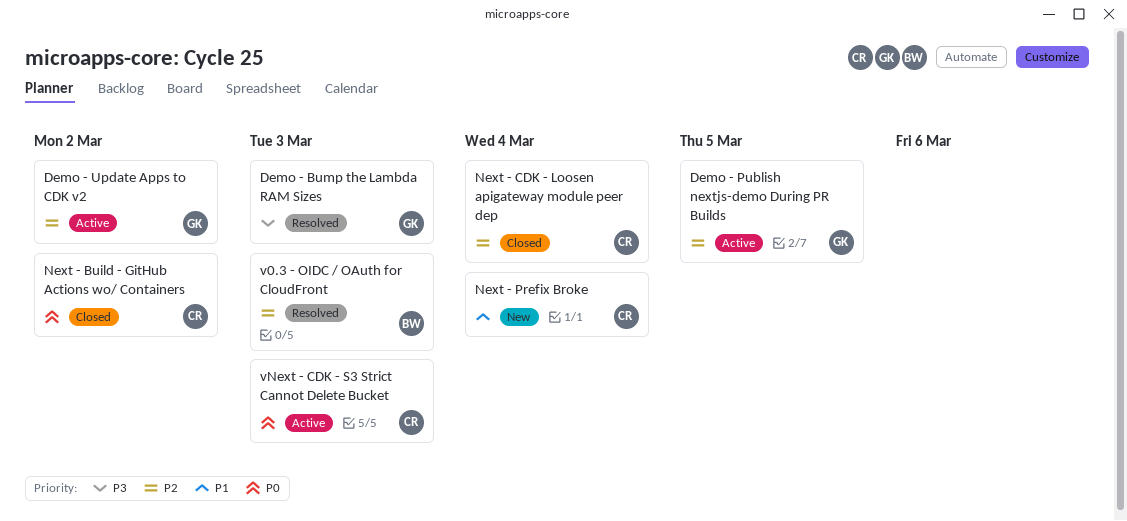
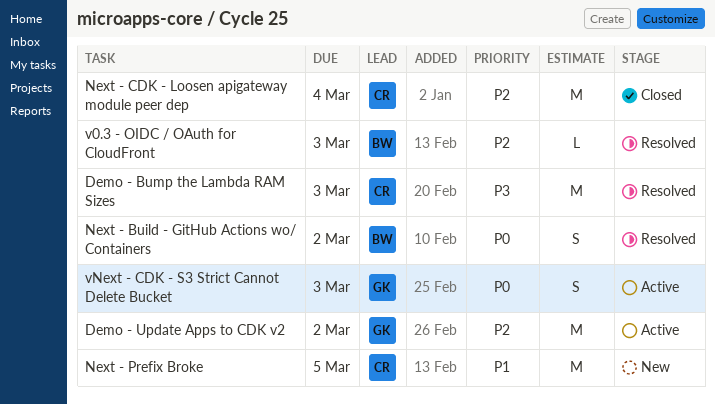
Demo - Bump the Lambda RAM Sizes, owner: GK -> CR
Demo - Publish nextjs-demo During PR Builds: present -> none
Next - Build - GitHub Actions wo/ Containers, status: Closed -> Resolved
Next - Build - GitHub Actions wo/ Containers, owner: CR -> BW
Next - Prefix Broke, due: Mar 4 -> Mar 5
vNext - CDK - S3 Strict Cannot Delete Bucket, owner: CR -> GK

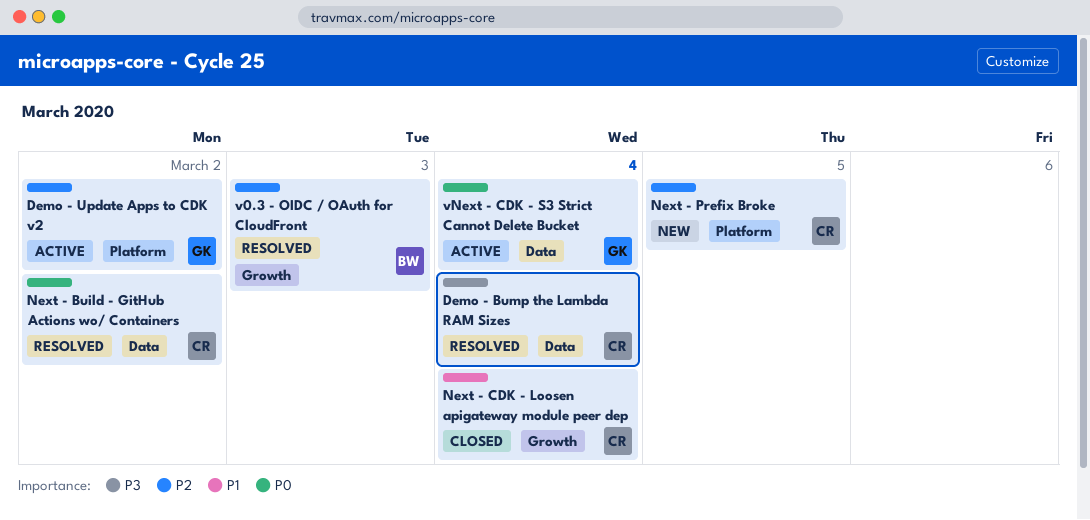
Demo - Bump the Lambda RAM Sizes, due: Mar 3 -> Mar 4
Next - Build - GitHub Actions wo/ Containers, owner: BW -> CR
Next - CDK - Loosen apigateway module peer dep, priority: P2 -> P1
Next - Prefix Broke, priority: P1 -> P2
vNext - CDK - S3 Strict Cannot Delete Bucket, due: Mar 3 -> Mar 4

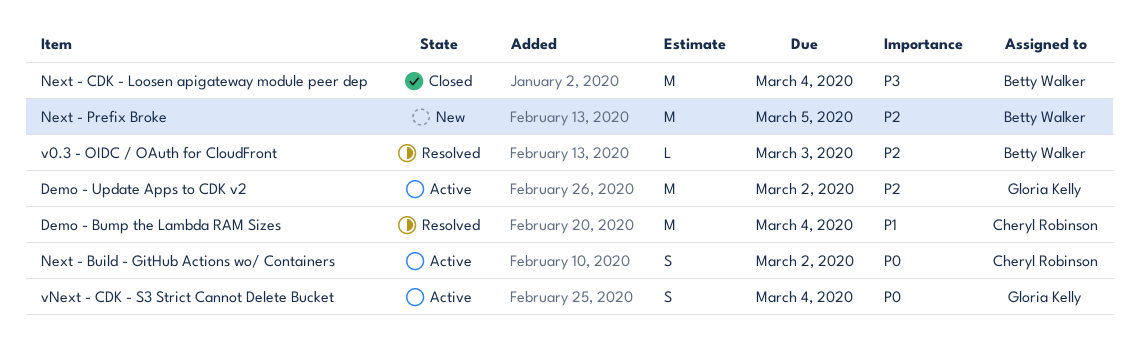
Demo - Bump the Lambda RAM Sizes, priority: P3 -> P1
Next - Build - GitHub Actions wo/ Containers, status: Resolved -> Active
Next - CDK - Loosen apigateway module peer dep, owner: Cheryl Robinson -> Betty Walker
Next - CDK - Loosen apigateway module peer dep, priority: P1 -> P3
Next - Prefix Broke, owner: Cheryl Robinson -> Betty Walker

